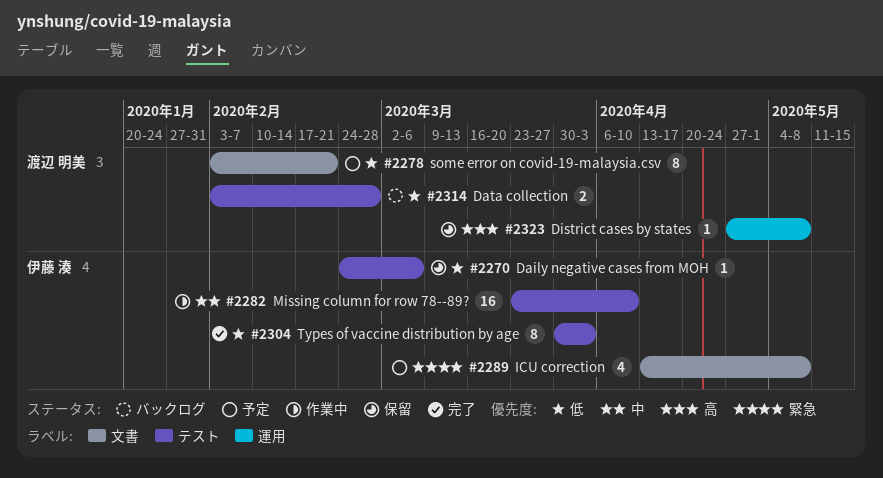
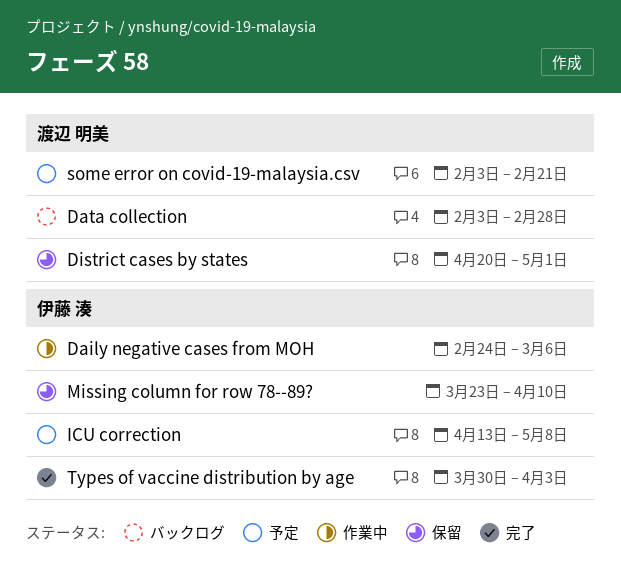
Daily negative cases from MOH, status: 保留 -> 作業中
District cases by states, start: Apr 27 -> Apr 20
District cases by states, due: May 8 -> May 1
Missing column for row 78--89?, status: 作業中 -> 保留

